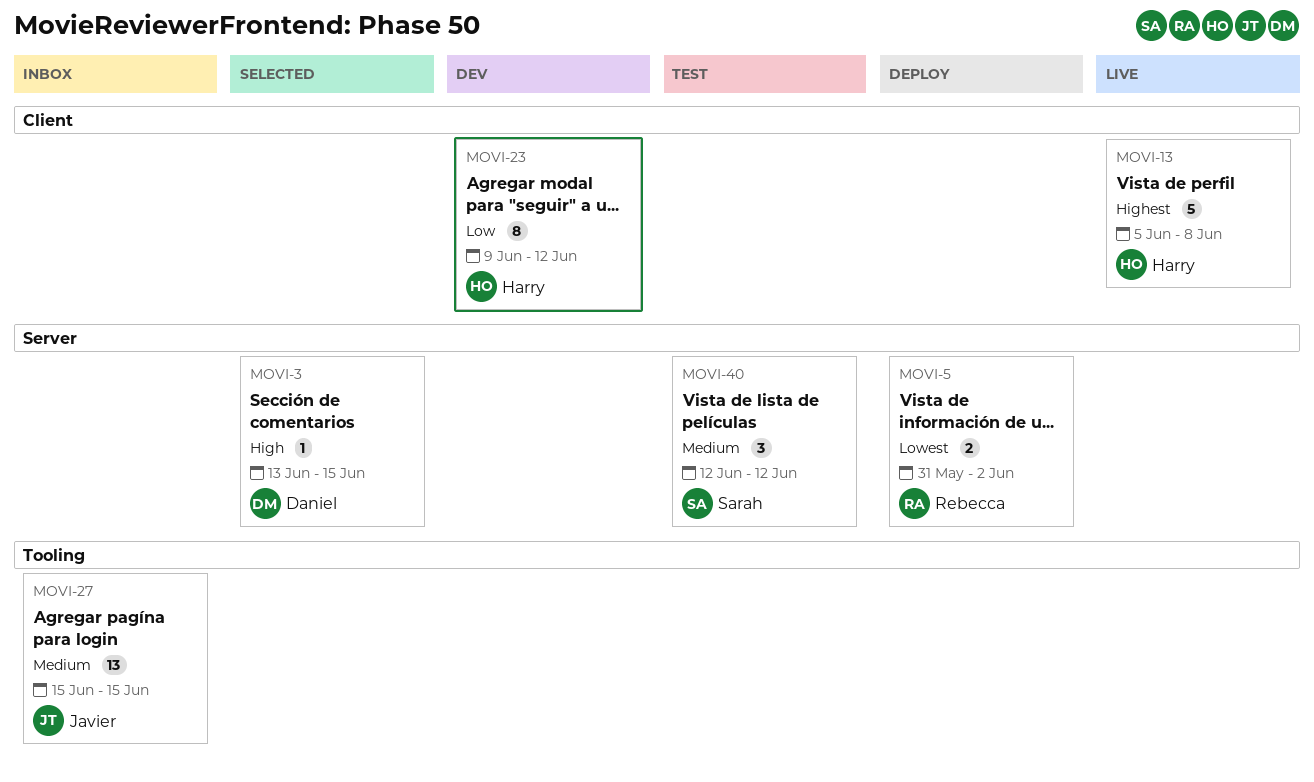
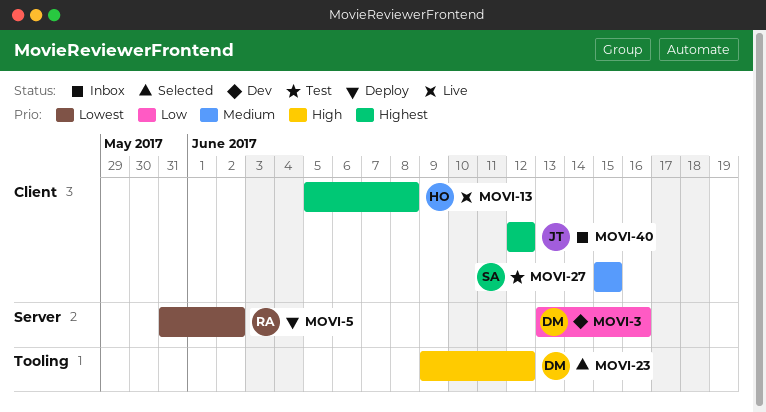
MOVI-3, status: Selected -> Dev
MOVI-3, priority: High -> Low
MOVI-3, due: Jun 15 -> Jun 16
MOVI-23, status: Dev -> Selected
MOVI-23, owner: Harry -> Daniel
MOVI-23, priority: Low -> High
MOVI-23, label: Client -> Tooling
MOVI-27, status: Inbox -> Test
MOVI-27, owner: Javier -> Sarah
MOVI-27, label: Tooling -> Client
MOVI-40, status: Test -> Inbox
MOVI-40, owner: Sarah -> Javier
MOVI-40, priority: Medium -> Highest
MOVI-40, label: Server -> Client

